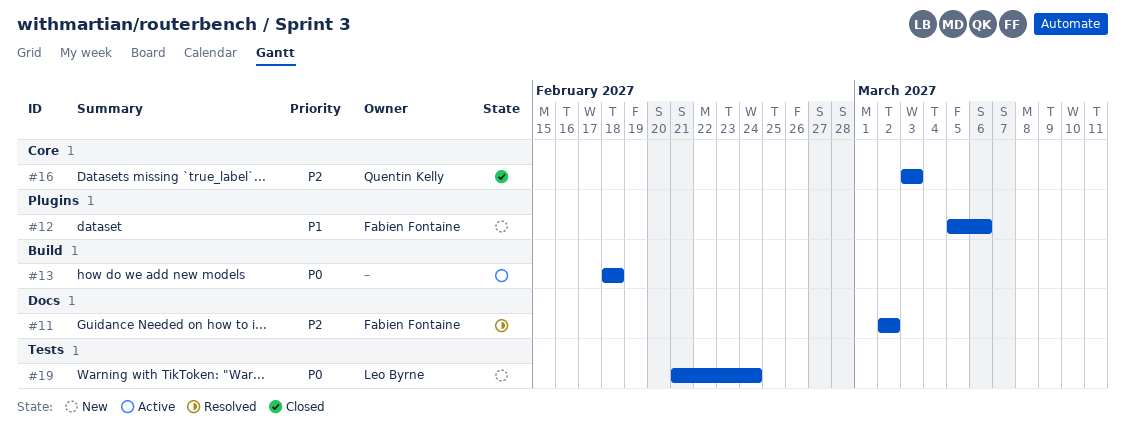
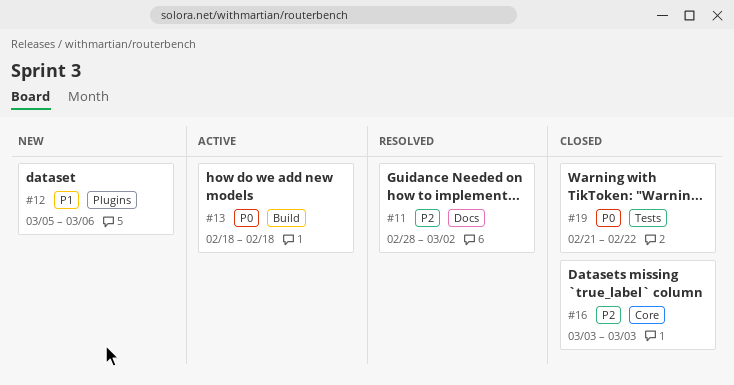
#11, start: Mar 2 -> Feb 28
#19, status: New -> Closed
#19, due: Feb 24 -> Feb 22

